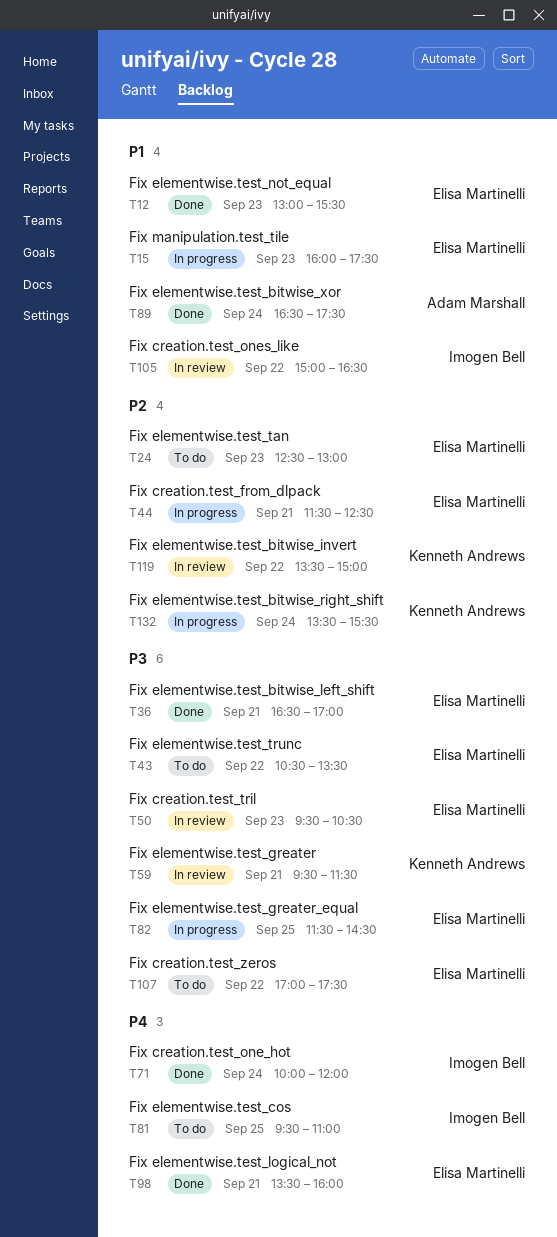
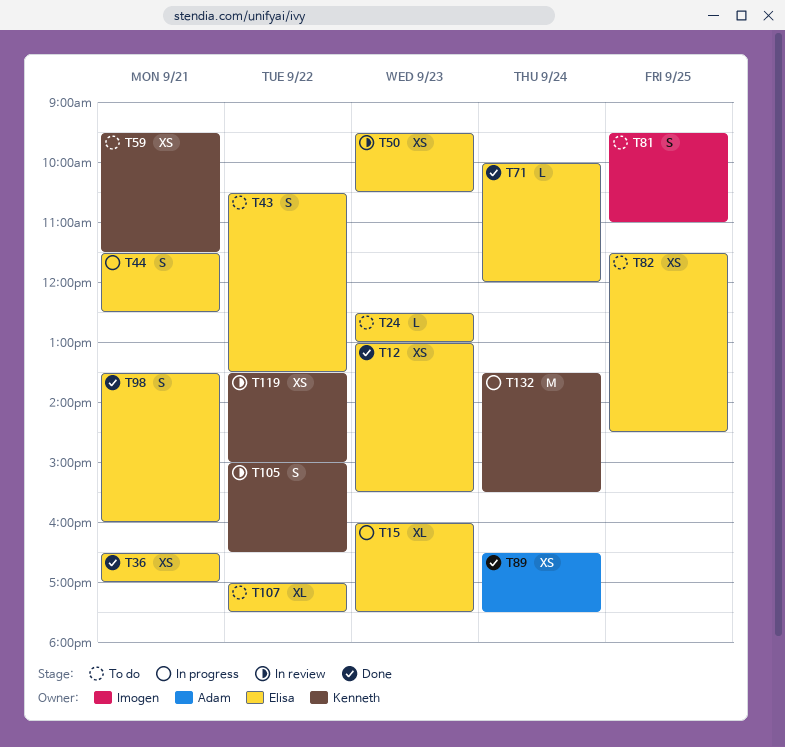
T59, status: In review -> To do
T71, owner: Imogen Bell -> Elisa Martinelli
T82, status: In progress -> To do
T105, owner: Imogen Bell -> Kenneth Andrews

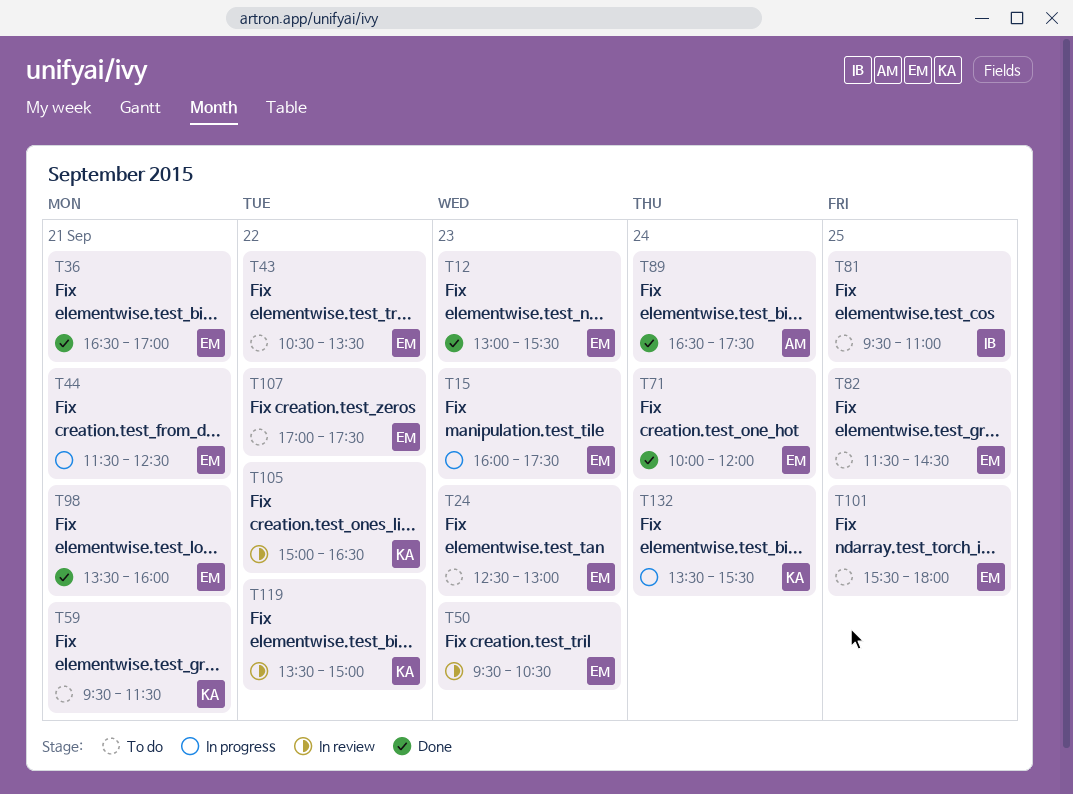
T101: none -> present

